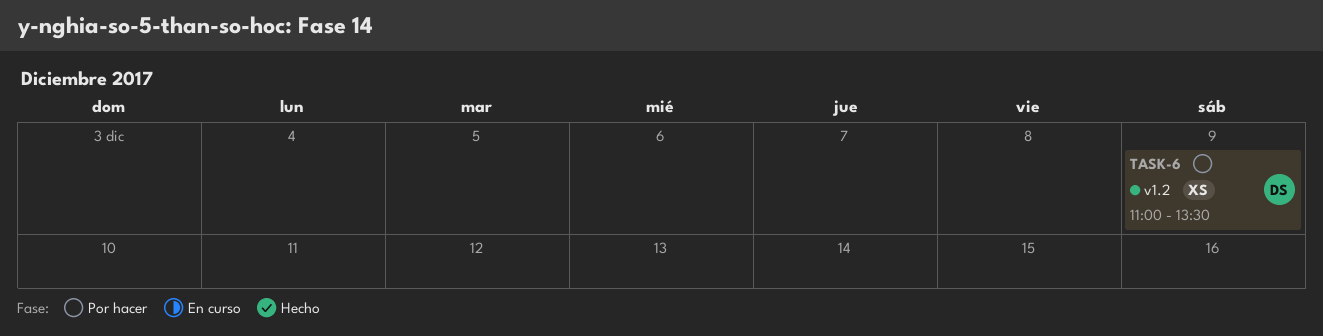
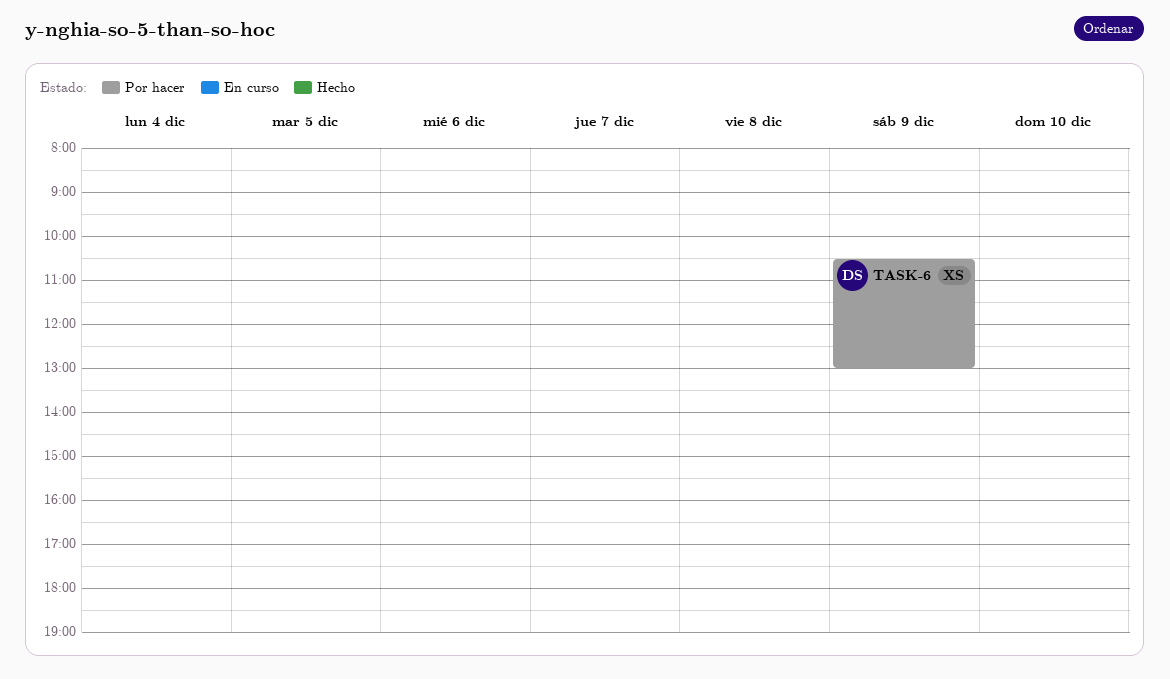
TASK-6, begins: 11:00 -> 10:30
TASK-6, ends: 13:30 -> 13:00

